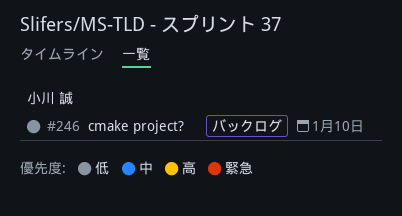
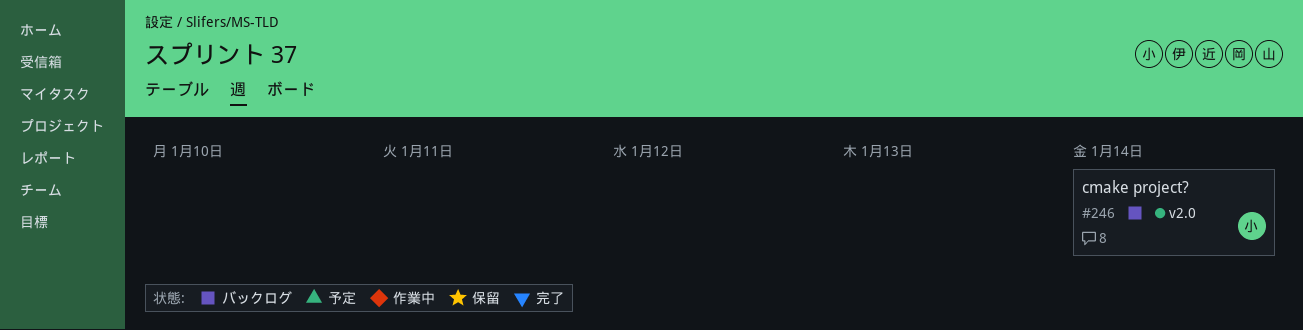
#246, due: Jan 10 -> Jan 14

